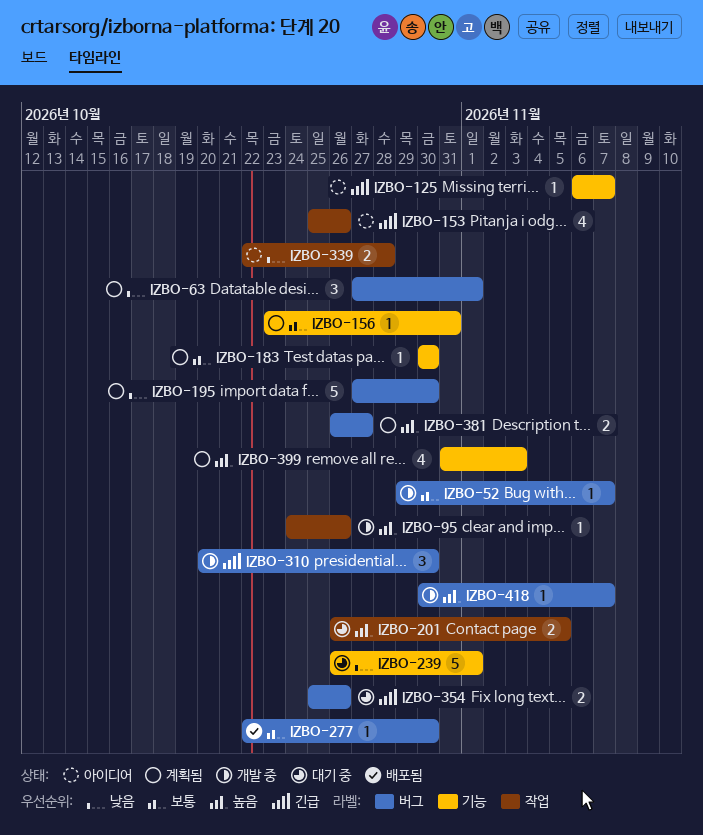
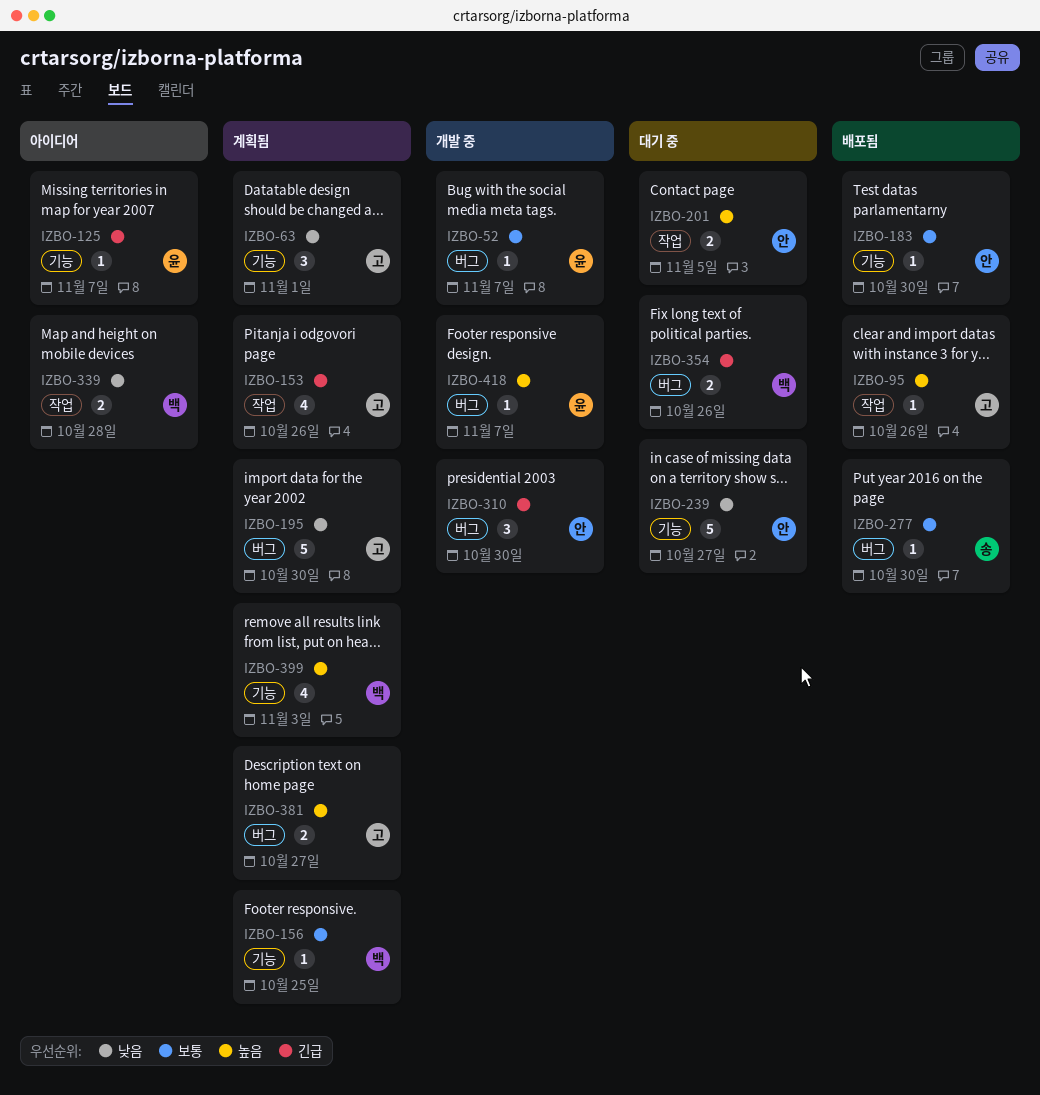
IZBO-63, label: 버그 -> 기능
IZBO-95, status: 개발 중 -> 배포됨
IZBO-153, status: 아이디어 -> 계획됨
IZBO-156, due: Oct 31 -> Oct 25
IZBO-183, status: 계획됨 -> 배포됨
IZBO-239, due: Nov 1 -> Oct 27

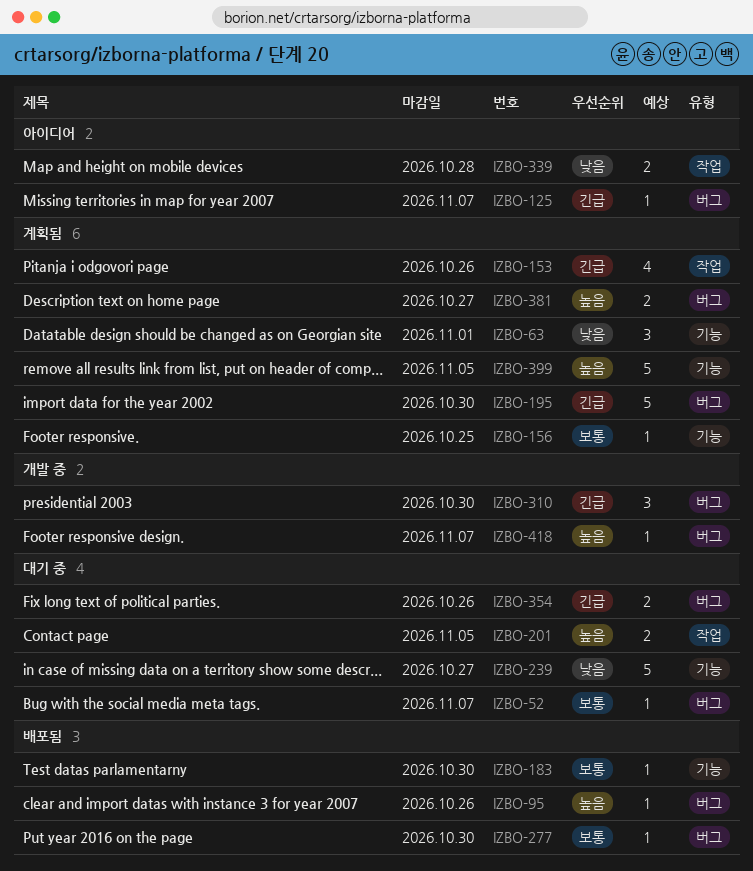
IZBO-52, status: 개발 중 -> 대기 중
IZBO-95, label: 작업 -> 버그
IZBO-125, label: 기능 -> 버그
IZBO-195, priority: 낮음 -> 긴급
IZBO-399, estimate: 4 -> 5
IZBO-399, due: Nov 3 -> Nov 5

